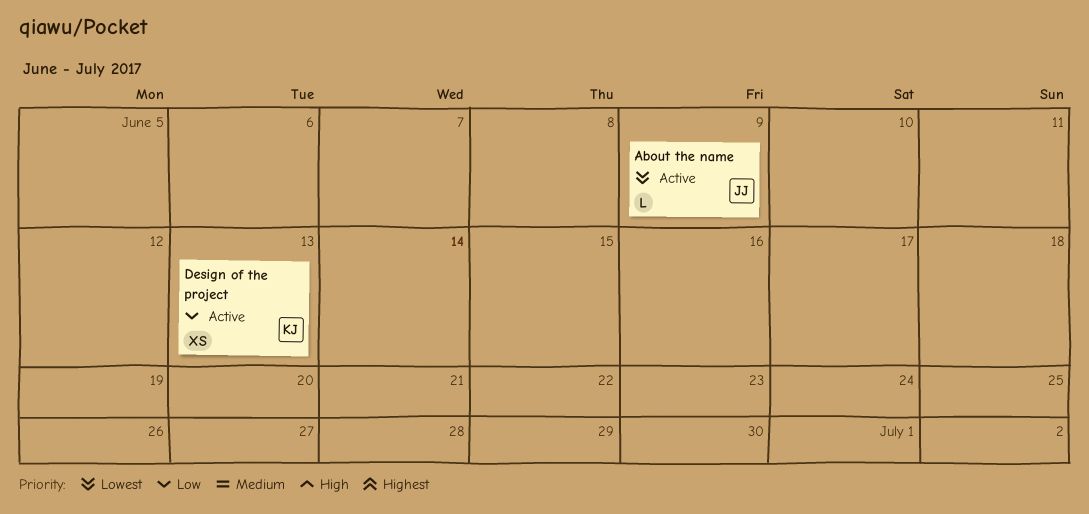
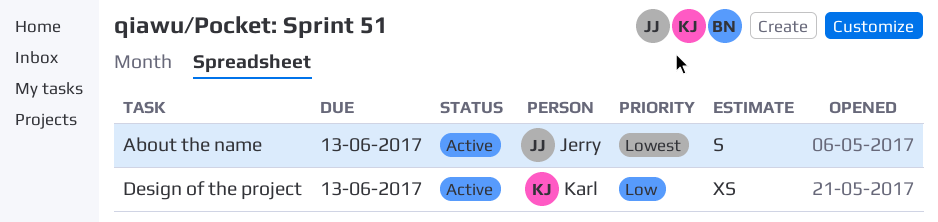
About the name, estimate: L -> S
About the name, due: Jun 9 -> Jun 13

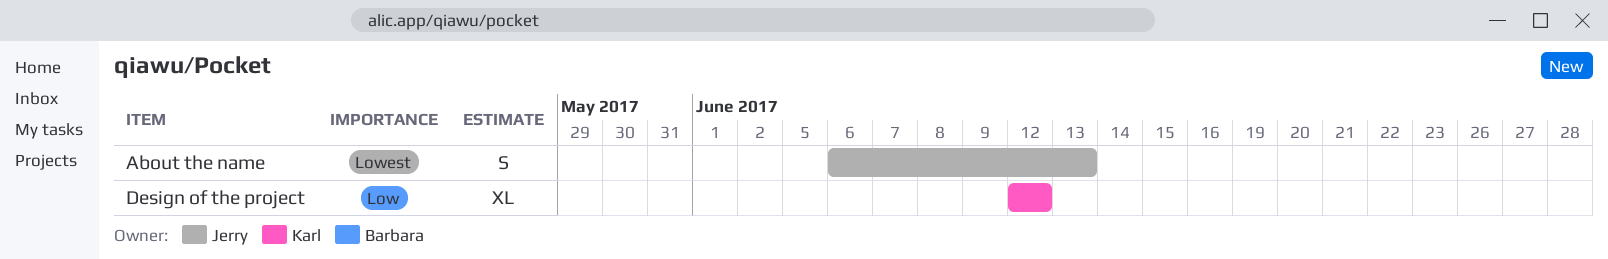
Design of the project, estimate: XS -> XL
Design of the project, due: Jun 13 -> Jun 12

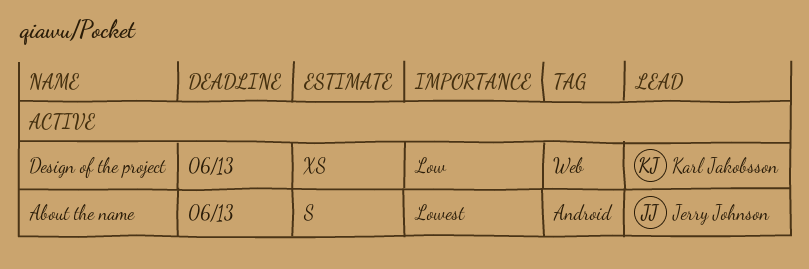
Design of the project, estimate: XL -> XS
Design of the project, due: Jun 12 -> Jun 13

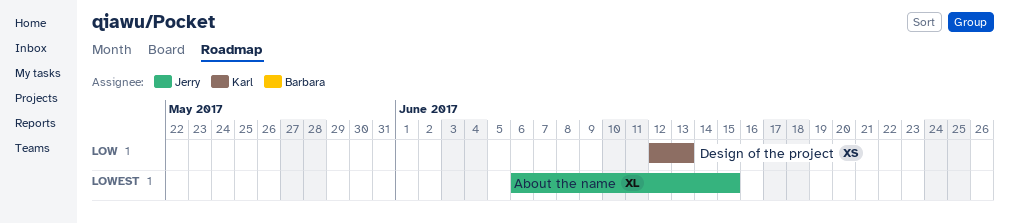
About the name, estimate: S -> XL
About the name, due: Jun 13 -> Jun 15

